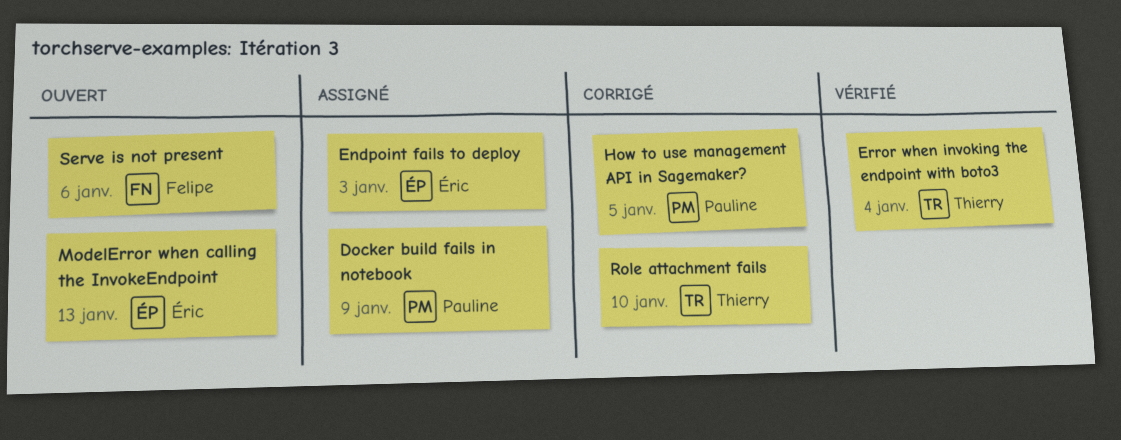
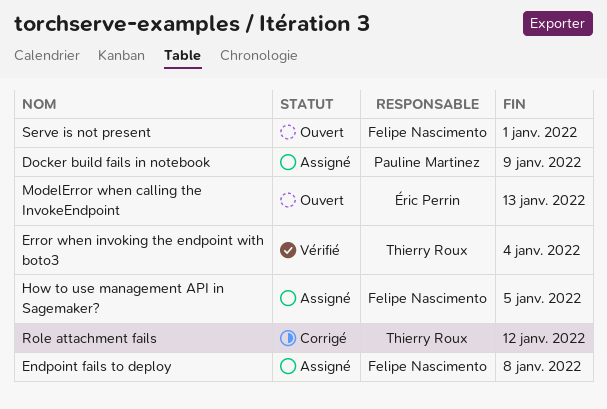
Endpoint fails to deploy, owner: Éric Perrin -> Felipe Nascimento
Endpoint fails to deploy, due: Jan 3 -> Jan 8
How to use management API in Sagemaker?, status: Corrigé -> Assigné
How to use management API in Sagemaker?, owner: Pauline Martinez -> Felipe Nascimento
Role attachment fails, due: Jan 10 -> Jan 12
Serve is not present, due: Jan 6 -> Jan 1

